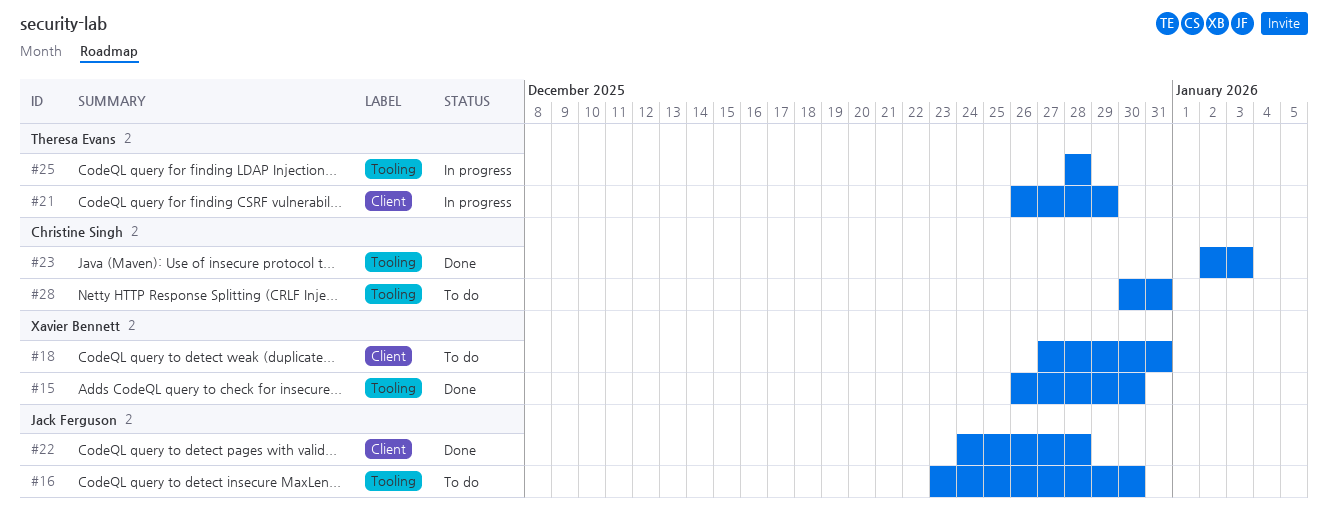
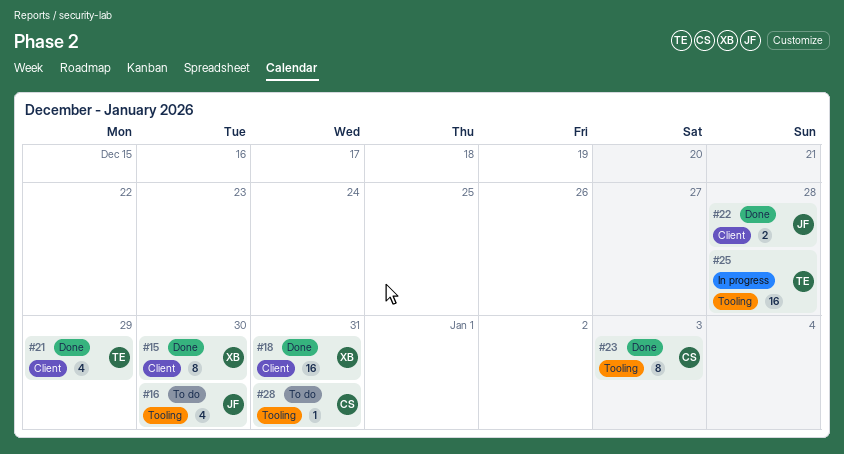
#15, label: Tooling -> Client
#18, status: To do -> Done
#21, status: In progress -> Done

